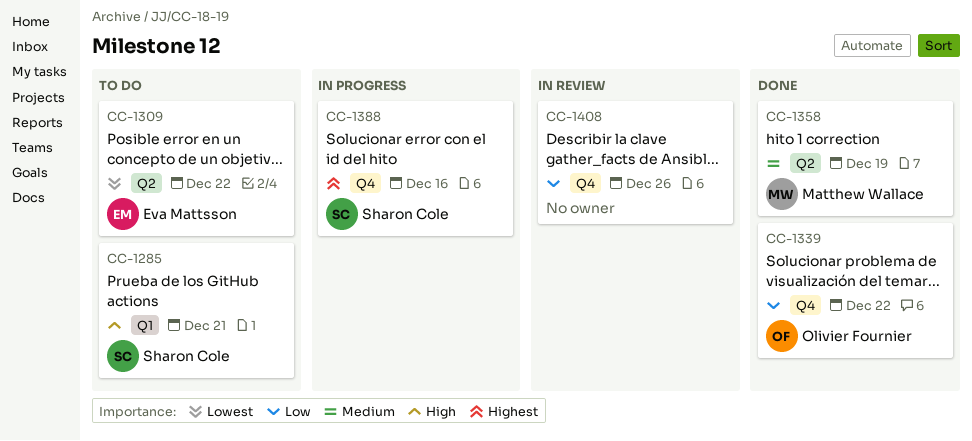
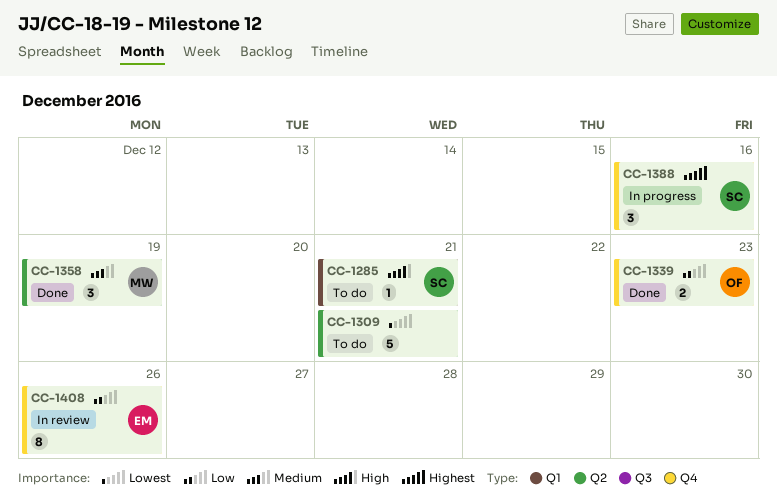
CC-1309, owner: Eva Mattsson -> none
CC-1309, due: Dec 22 -> Dec 21
CC-1339, due: Dec 22 -> Dec 23
CC-1408, owner: none -> Eva Mattsson

